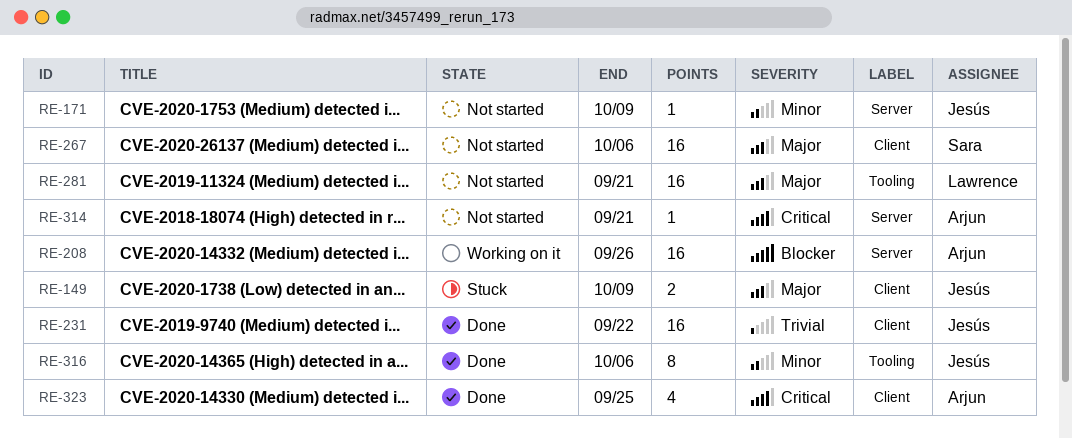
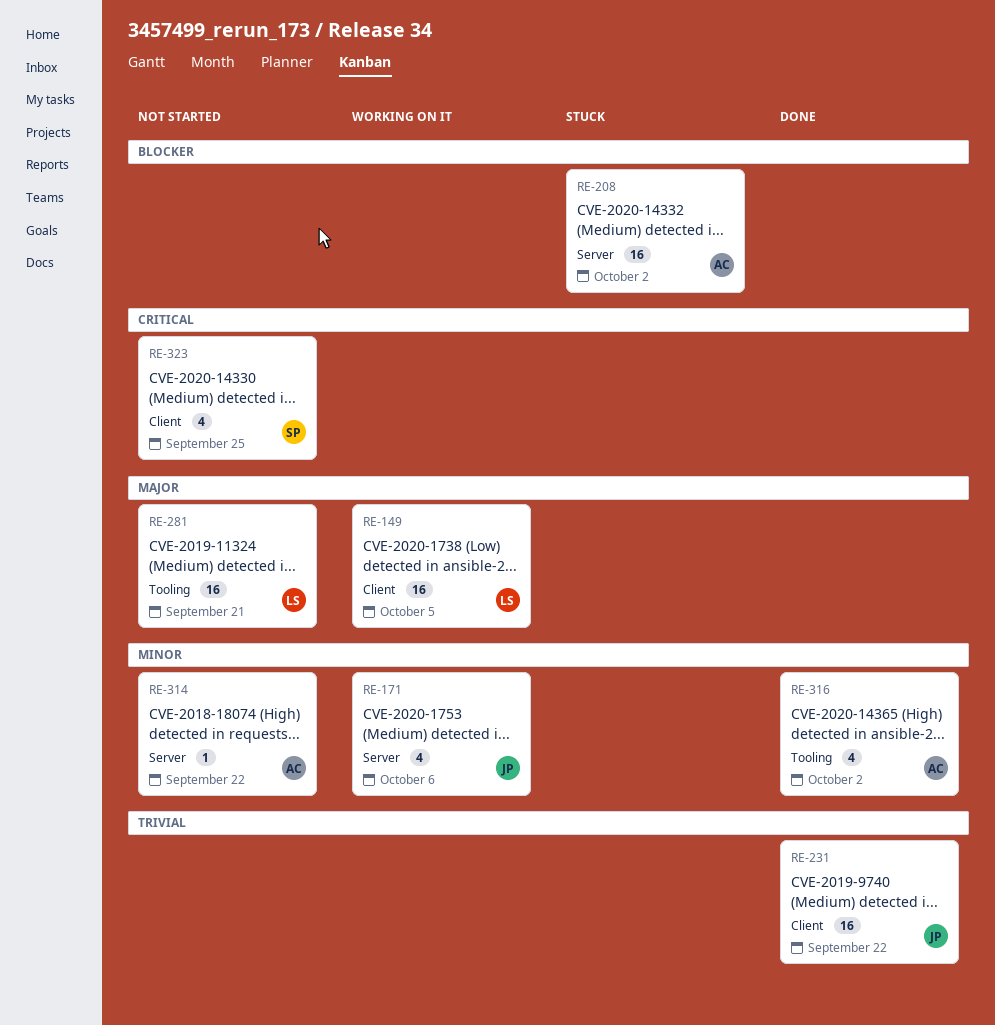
RE-149, status: Stuck -> Working on it
RE-149, owner: Jesús -> Lawrence
RE-149, estimate: 2 -> 16
RE-149, due: Oct 9 -> Oct 5
RE-171, status: Not started -> Working on it
RE-171, estimate: 1 -> 4
RE-171, due: Oct 9 -> Oct 6
RE-208, status: Working on it -> Stuck
RE-208, due: Sep 26 -> Oct 2
RE-267: present -> none
RE-314, priority: Critical -> Minor
RE-314, due: Sep 21 -> Sep 22
RE-316, owner: Jesús -> Arjun
RE-316, estimate: 8 -> 4
RE-316, due: Oct 6 -> Oct 2
RE-323, status: Done -> Not started
RE-323, owner: Arjun -> Sara

